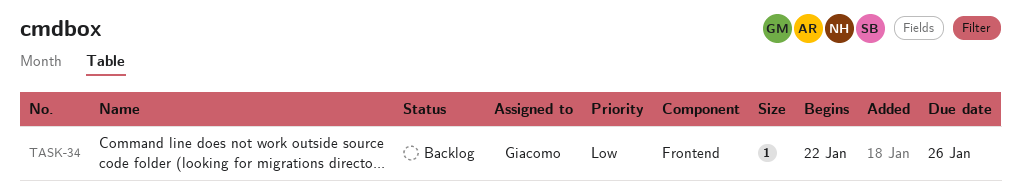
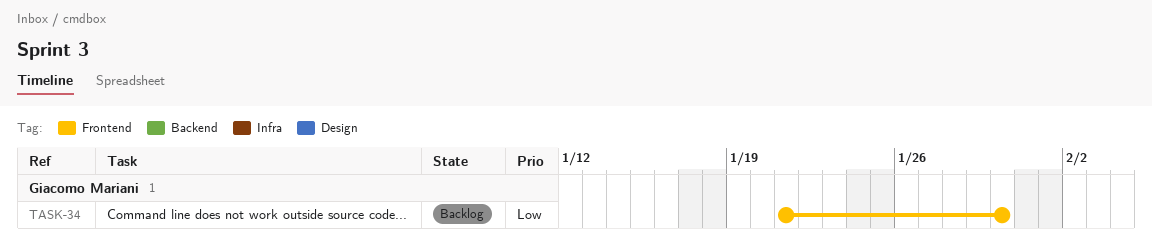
TASK-34, start: Jan 22 -> Jan 21
TASK-34, due: Jan 26 -> Jan 30

